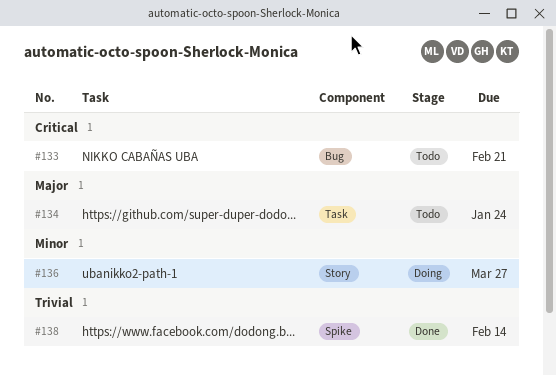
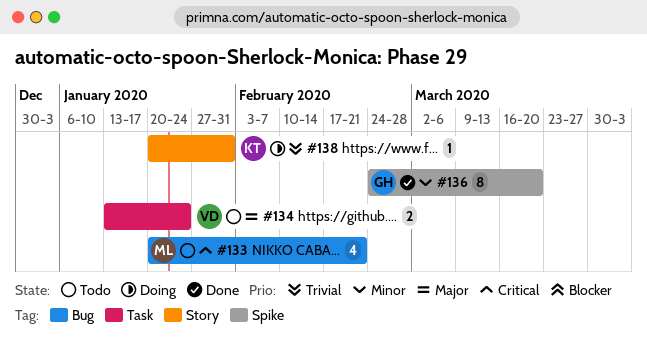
#136, status: Doing -> Done
#136, label: Story -> Spike
#136, due: Mar 27 -> Mar 20
#138, status: Done -> Doing
#138, label: Spike -> Story
#138, due: Feb 14 -> Jan 31

